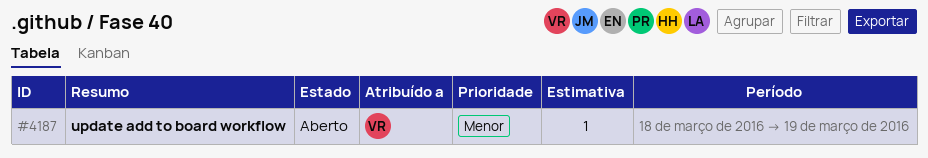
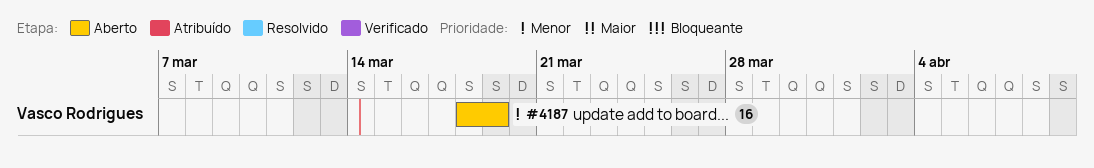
#4187, estimate: 1 -> 16

